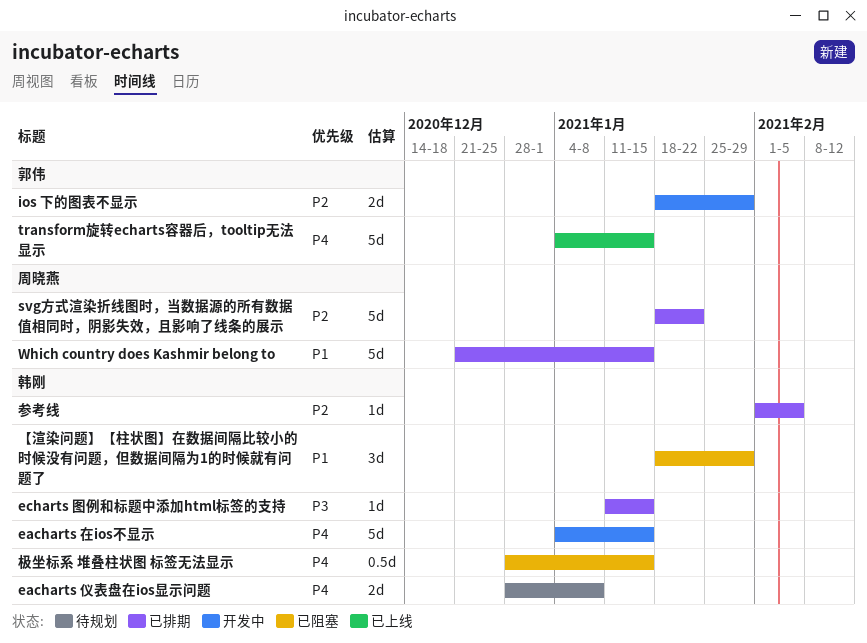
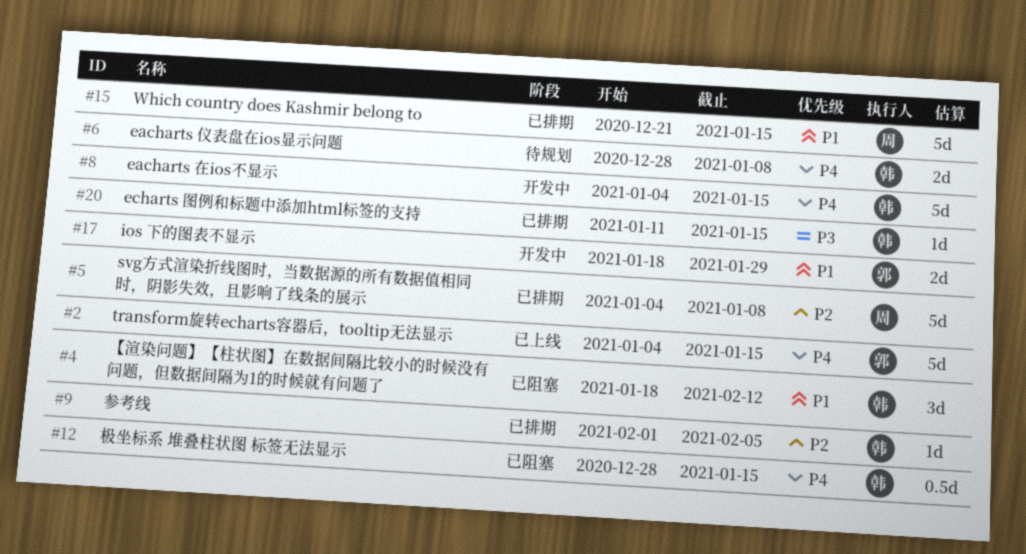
ios 下的图表不显示, priority: P2 -> P1
svg方式渲染折线图时，当数据源的所有数据值相同时，阴影失效，且影响了线条的展示, start: Jan 18 -> Jan 4
svg方式渲染折线图时，当数据源的所有数据值相同时，阴影失效，且影响了线条的展示, due: Jan 22 -> Jan 8
【渲染问题】【柱状图】在数据间隔比较小的时候没有问题，但数据间隔为1的时候就有问题了, due: Jan 29 -> Feb 12

